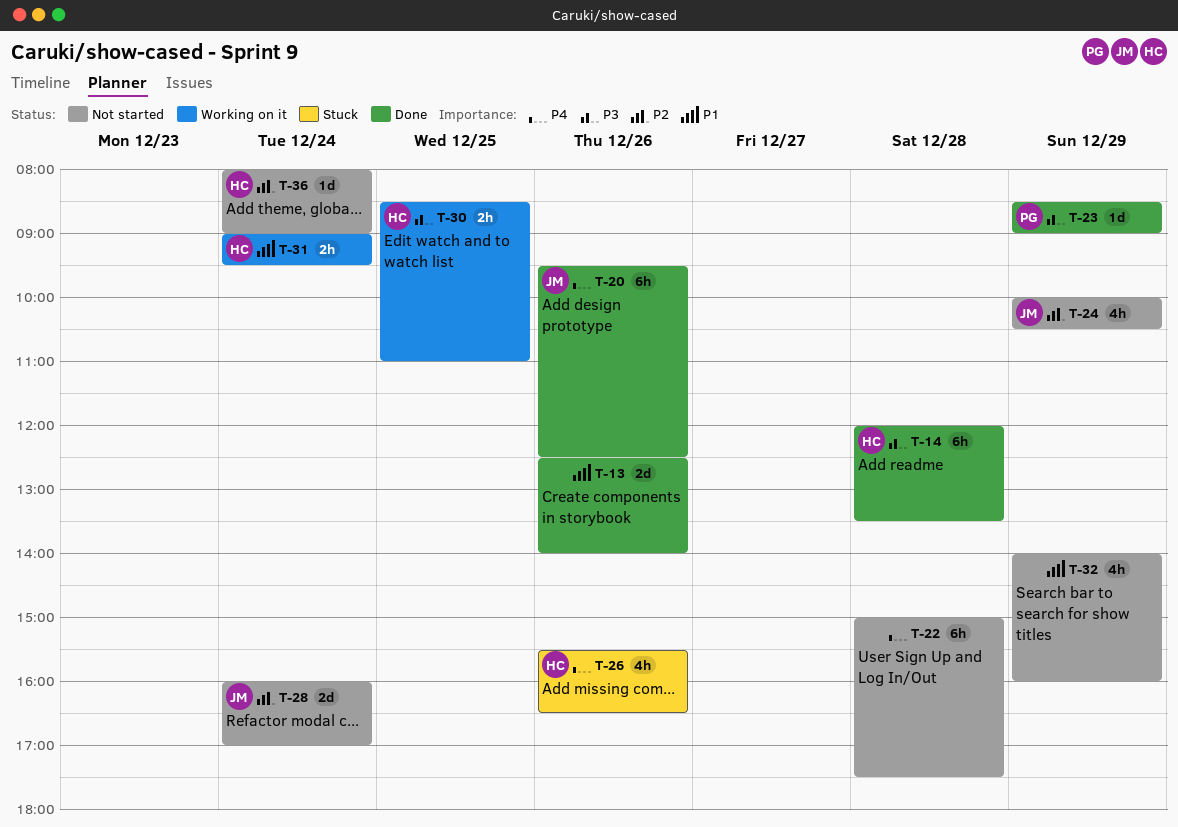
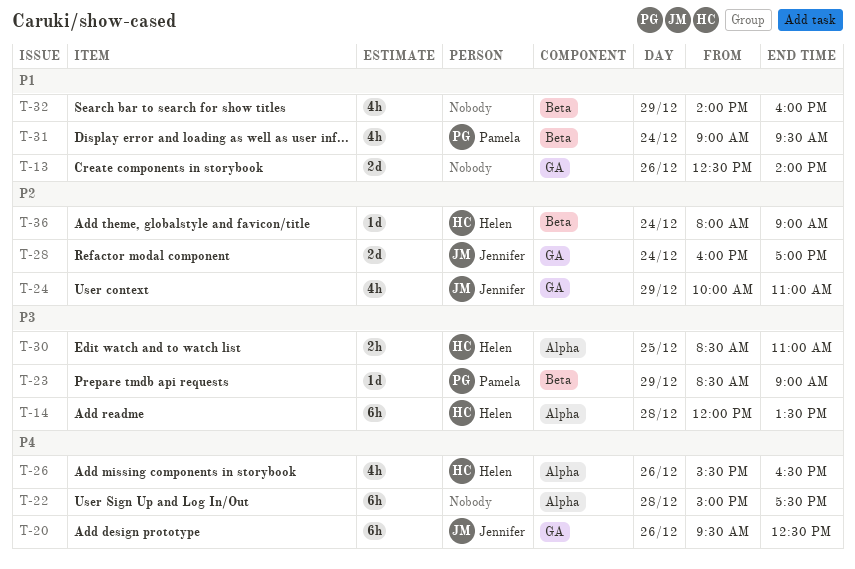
T-24, ends: 10:30 -> 11:00
T-31, owner: Helen -> Pamela
T-31, estimate: 2h -> 4h

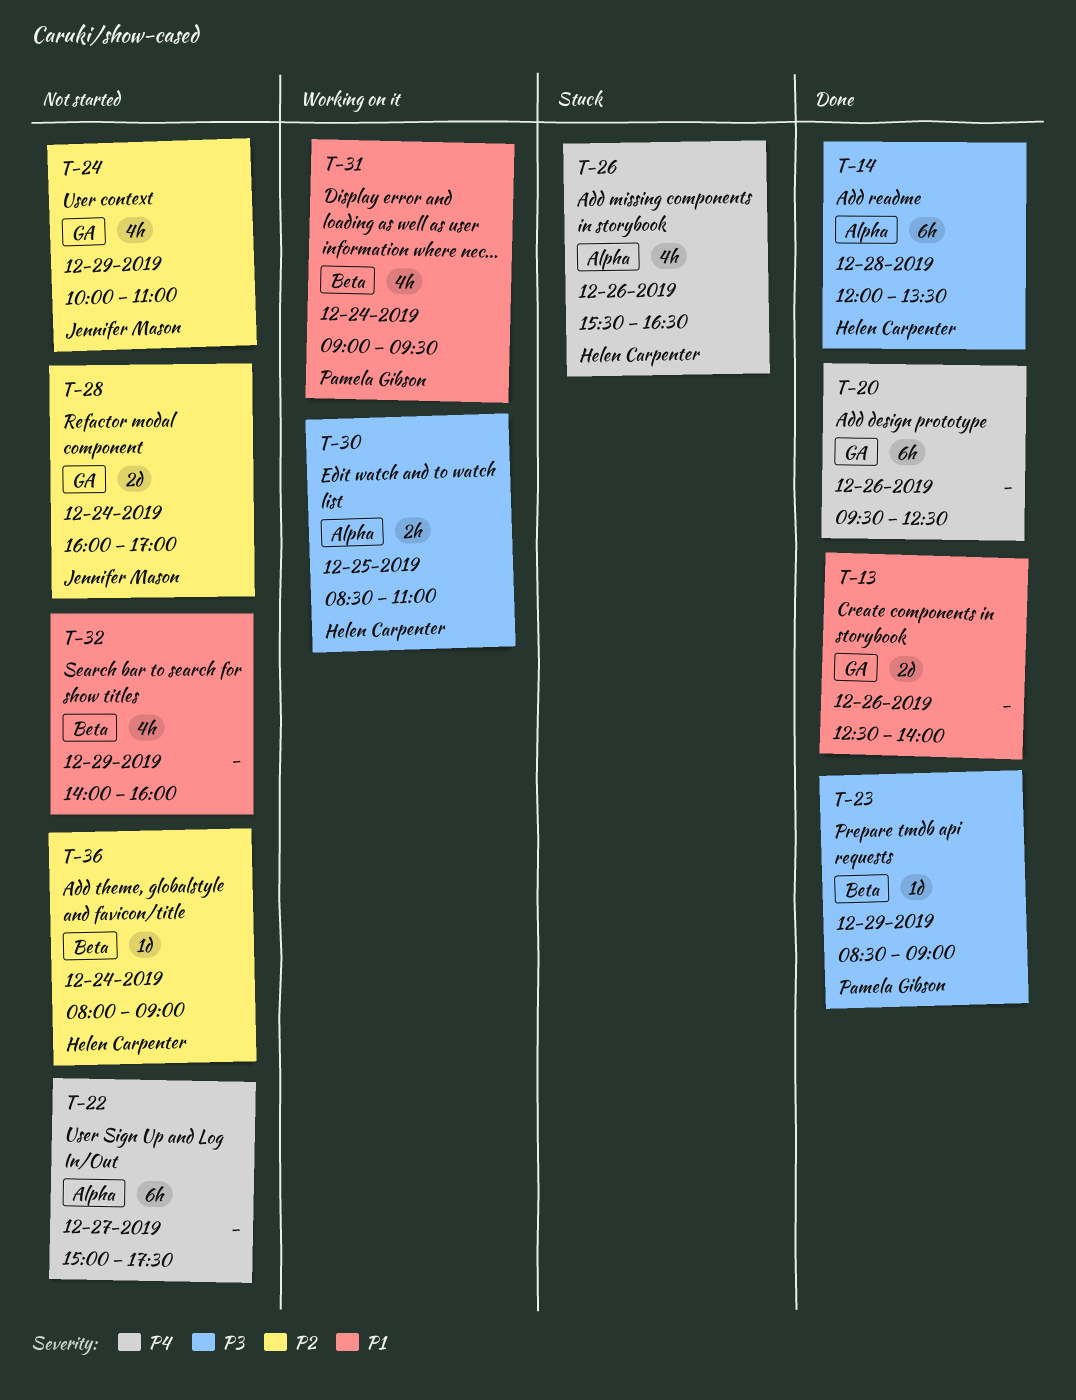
T-20, owner: Jennifer Mason -> none
T-22, day: Dec 28 -> Dec 27

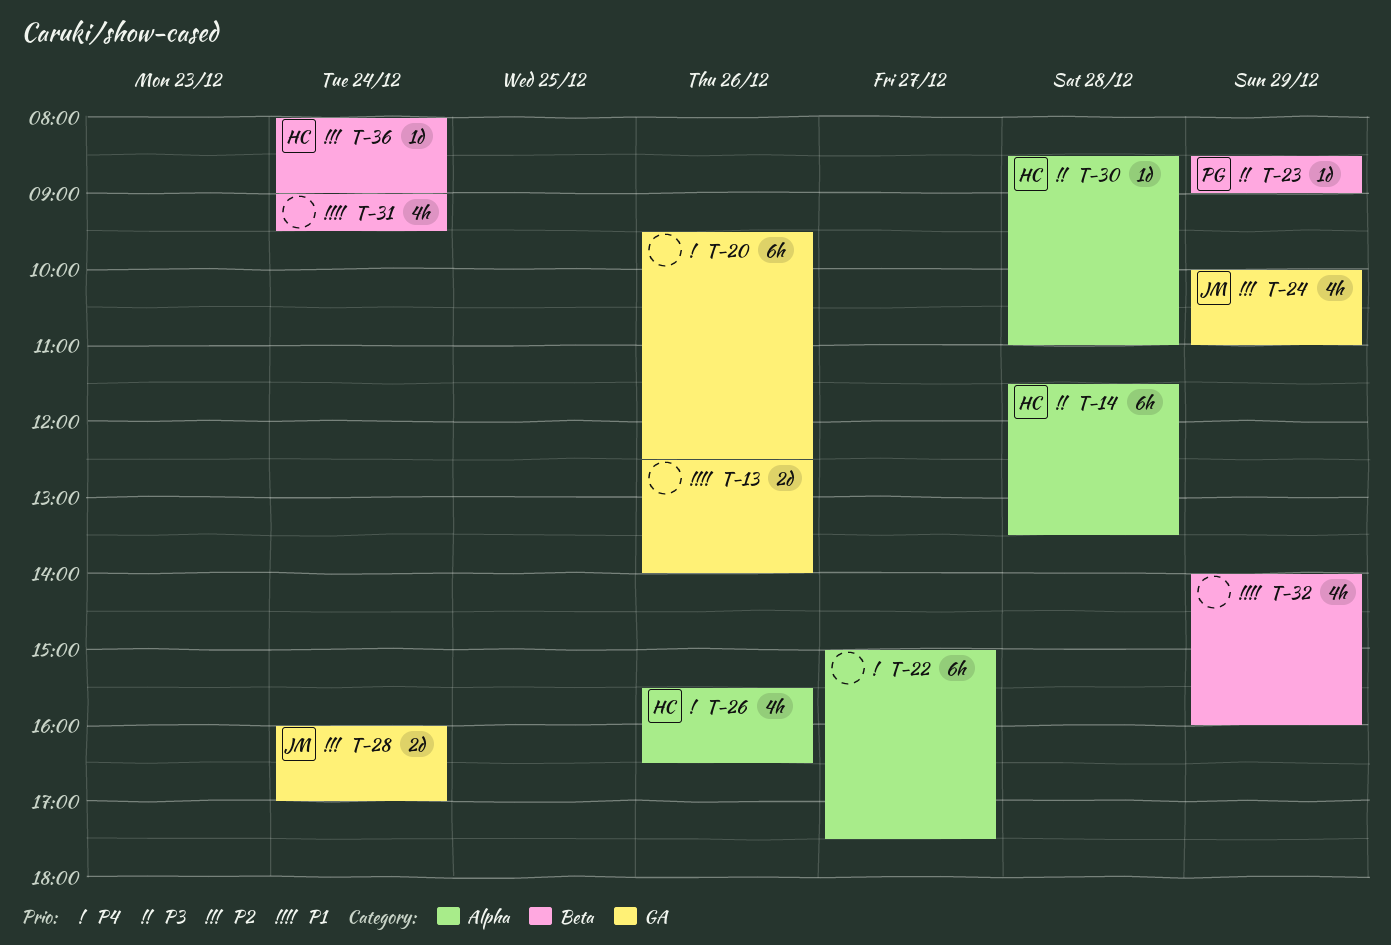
T-14, begins: 12:00 -> 11:30
T-30, estimate: 2h -> 1d
T-30, day: Dec 25 -> Dec 28
T-31, owner: Pamela Gibson -> none

